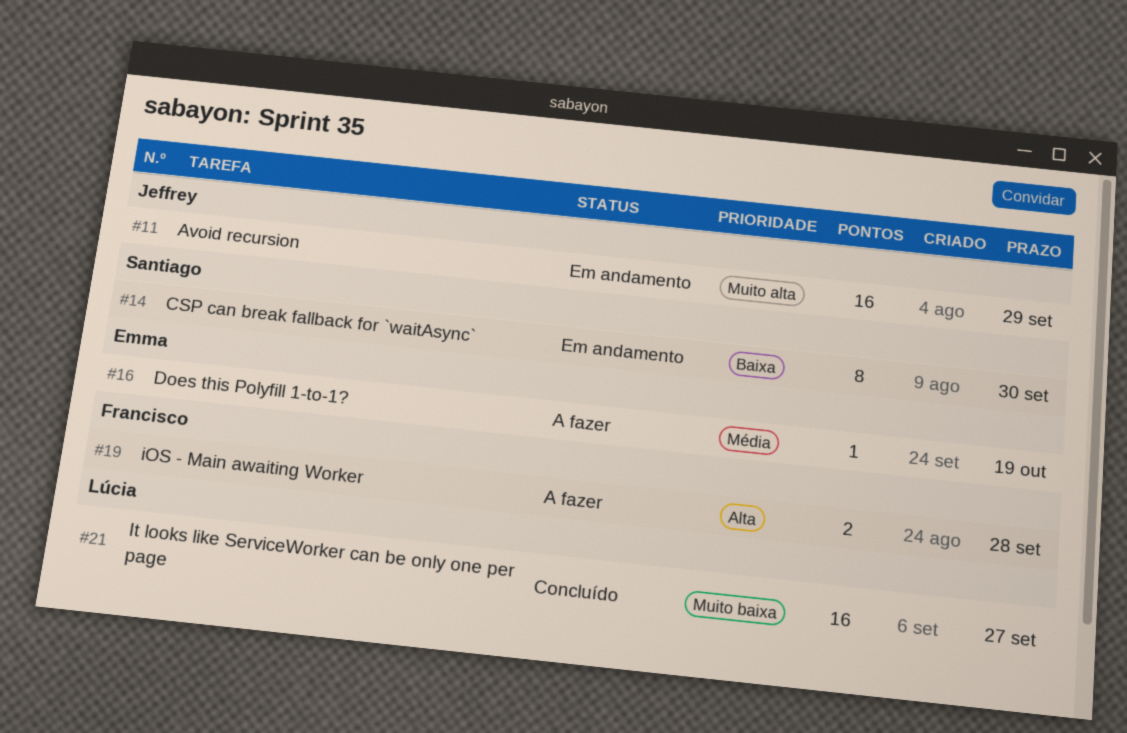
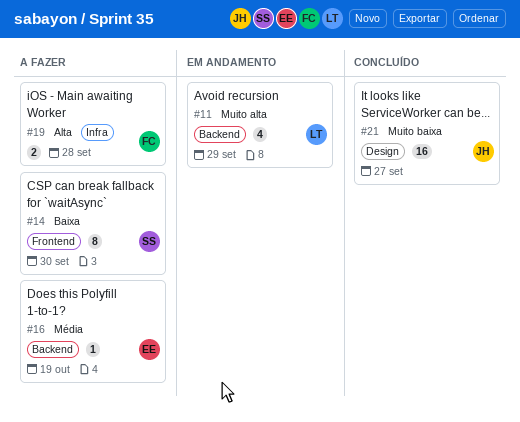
#11, owner: Jeffrey -> Lúcia
#11, estimate: 16 -> 4
#14, status: Em andamento -> A fazer
#21, owner: Lúcia -> Jeffrey

